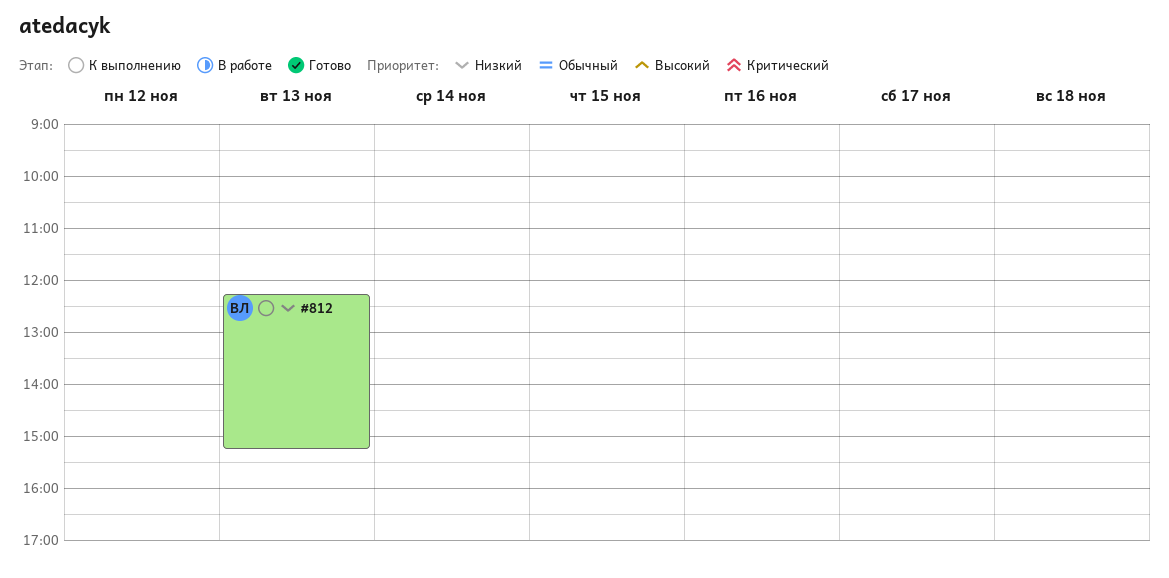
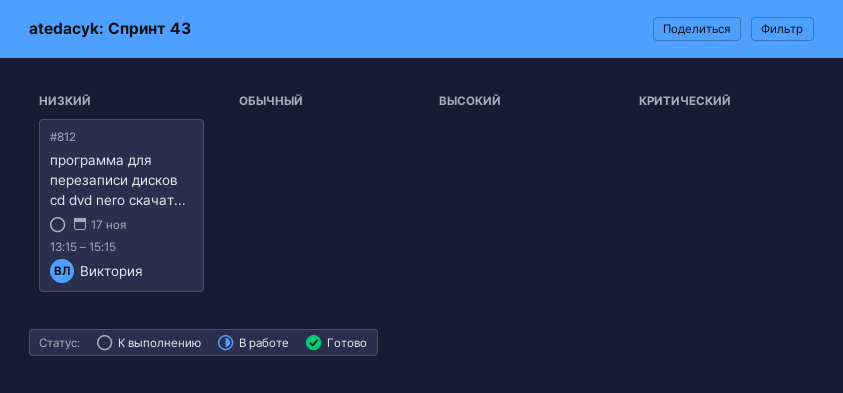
#812, day: Nov 13 -> Nov 17
#812, begins: 12:15 -> 13:15

